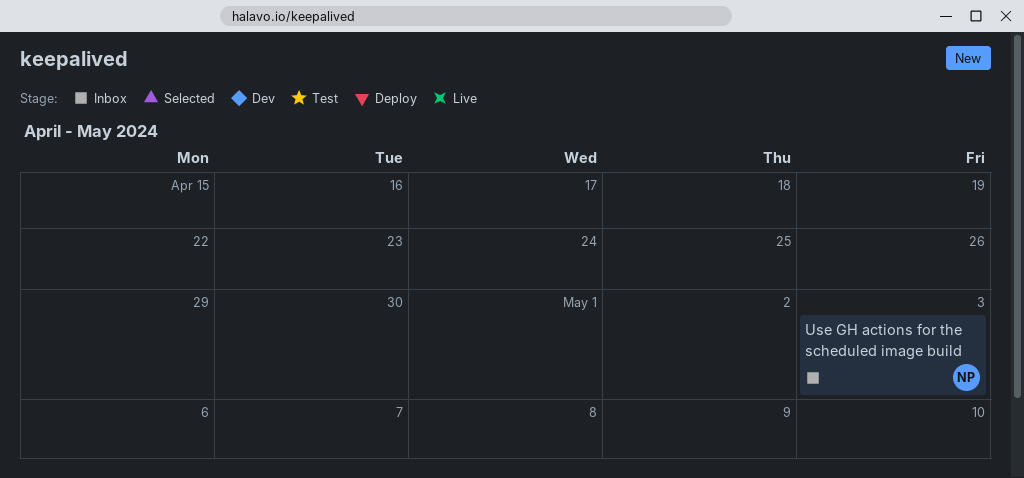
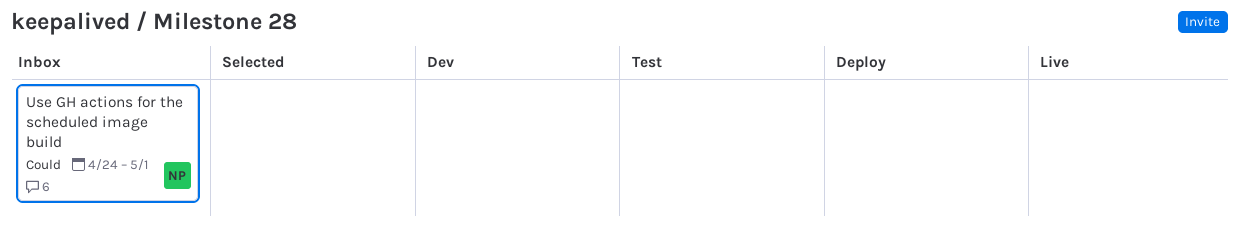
Use GH actions for the scheduled image build, due: May 3 -> May 1

